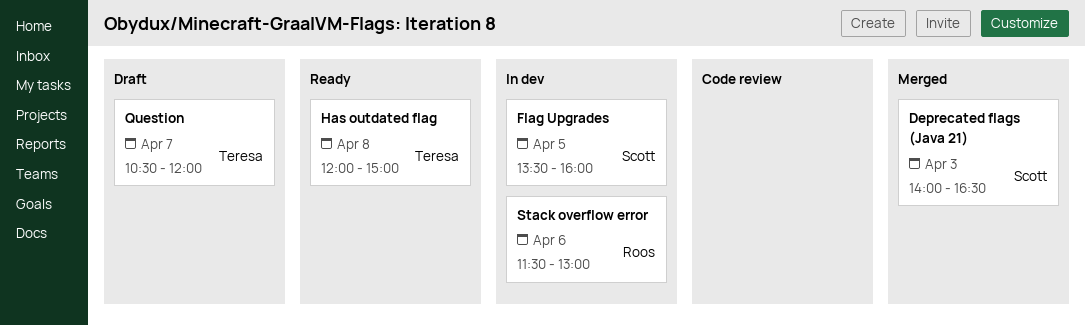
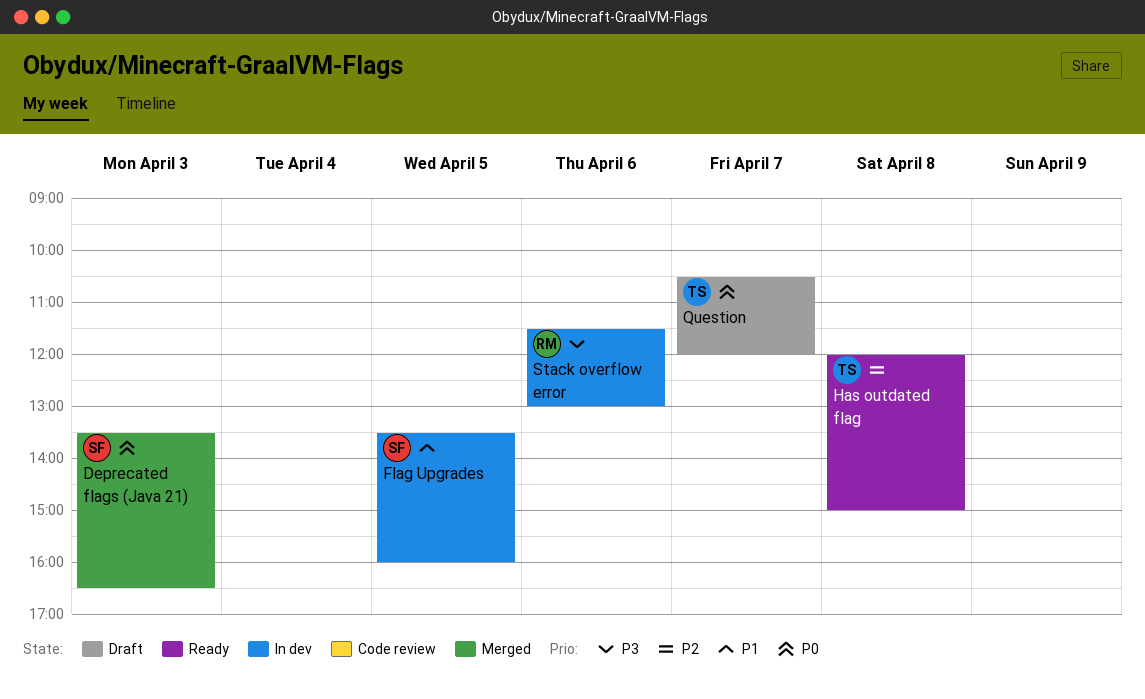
Deprecated flags (Java 21), begins: 14:00 -> 13:30

